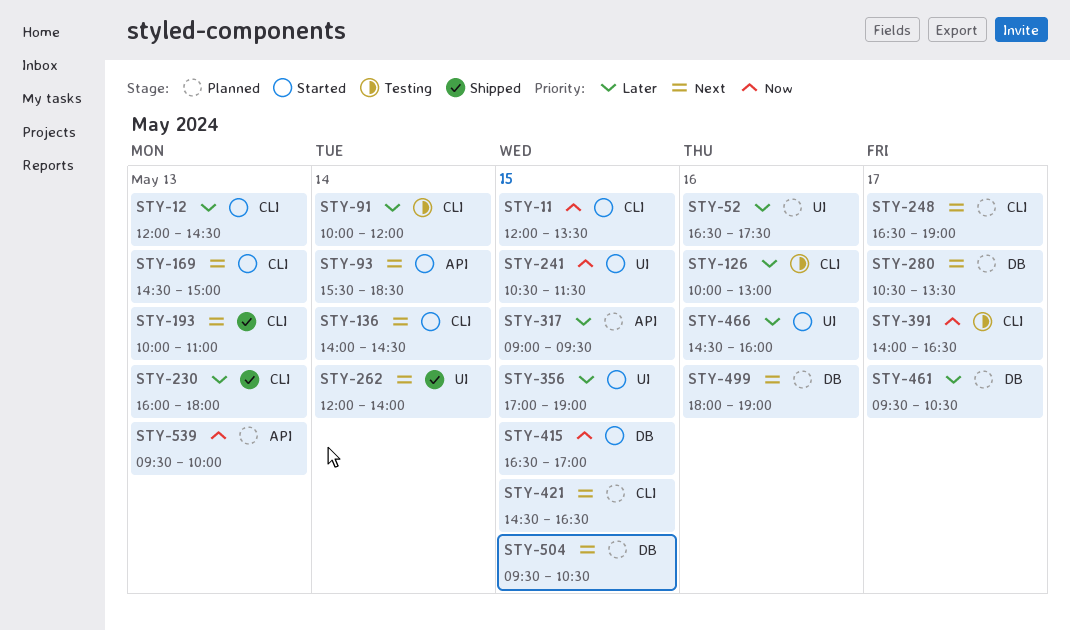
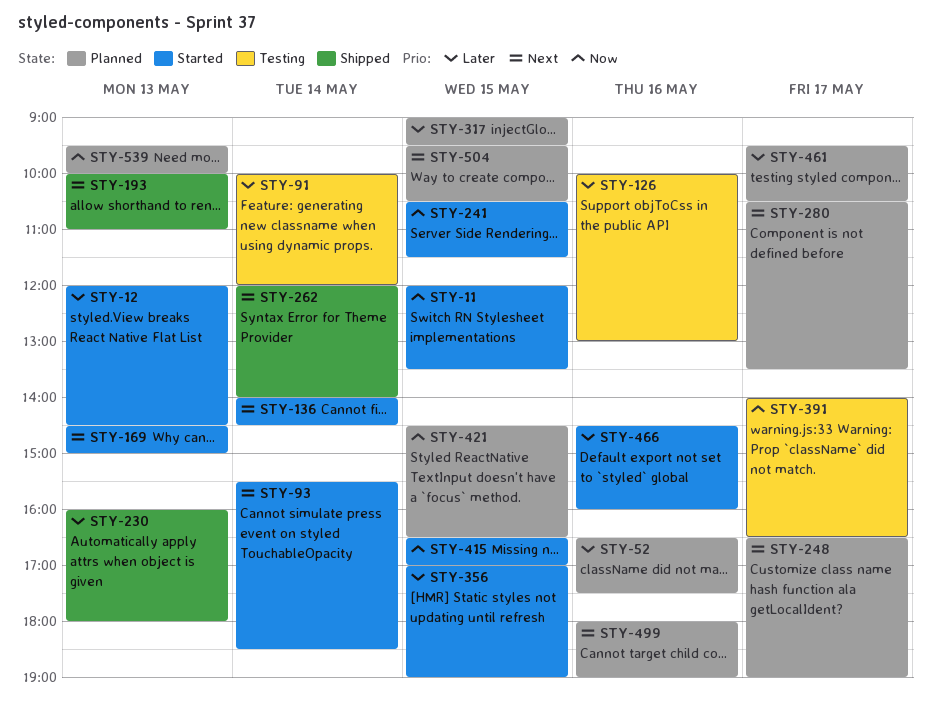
STY-421, priority: Next -> Now

